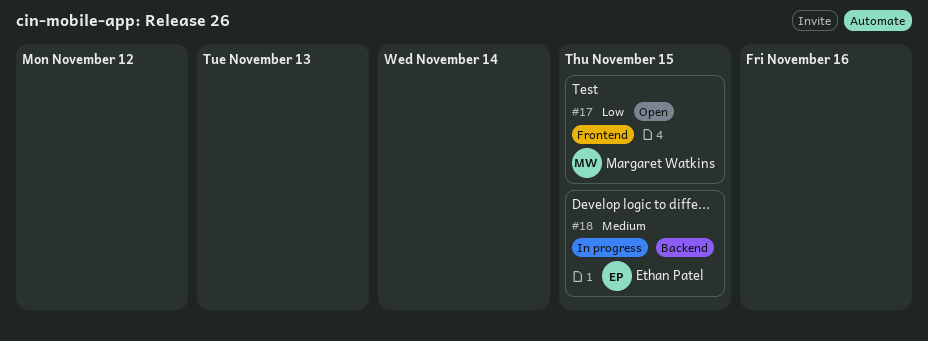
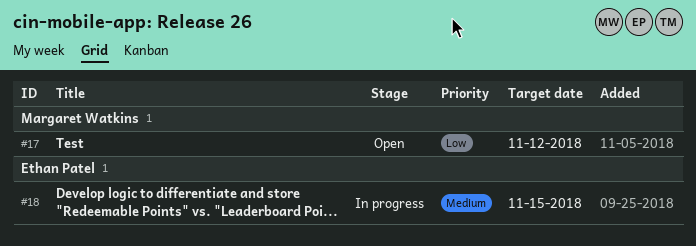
#17, due: Nov 15 -> Nov 12

